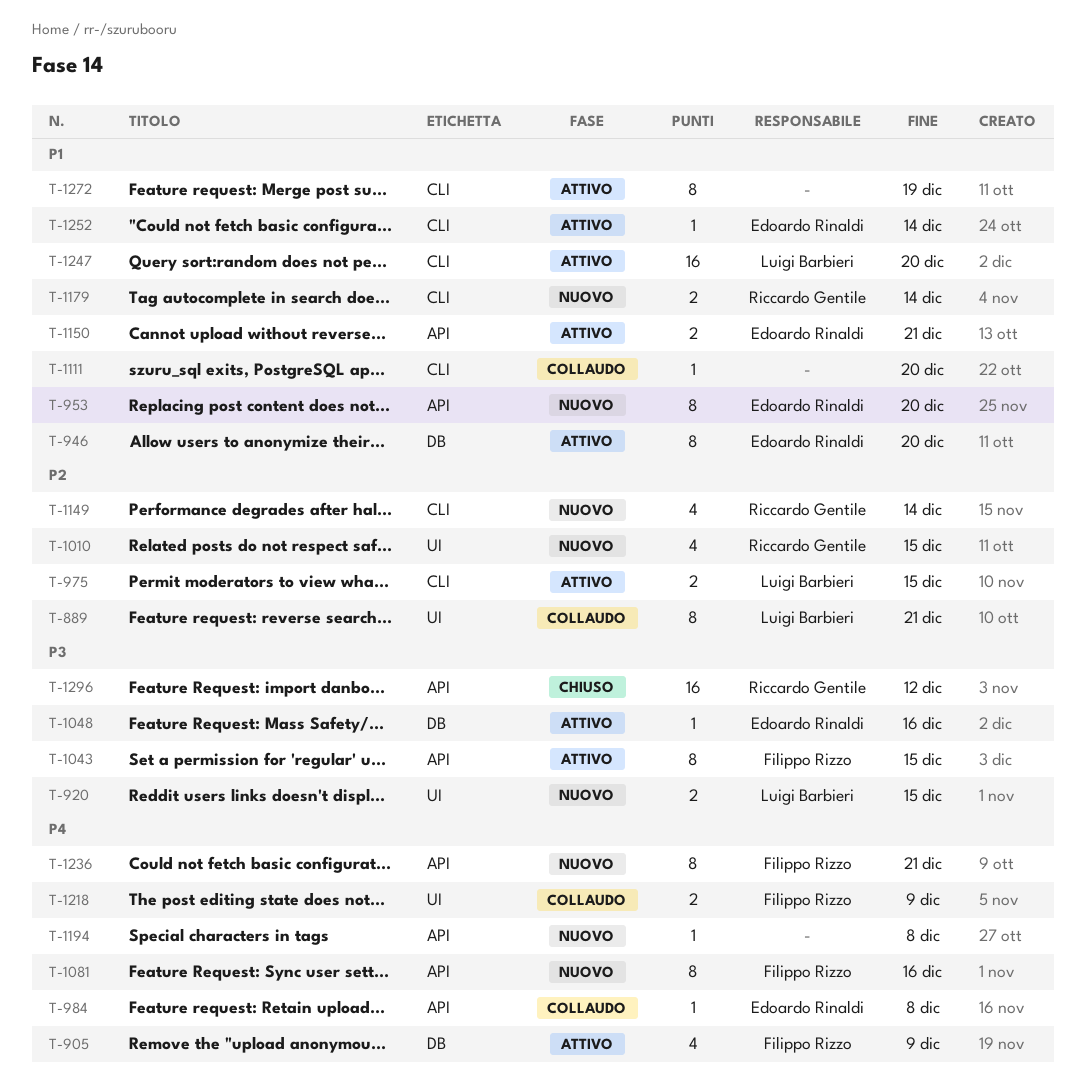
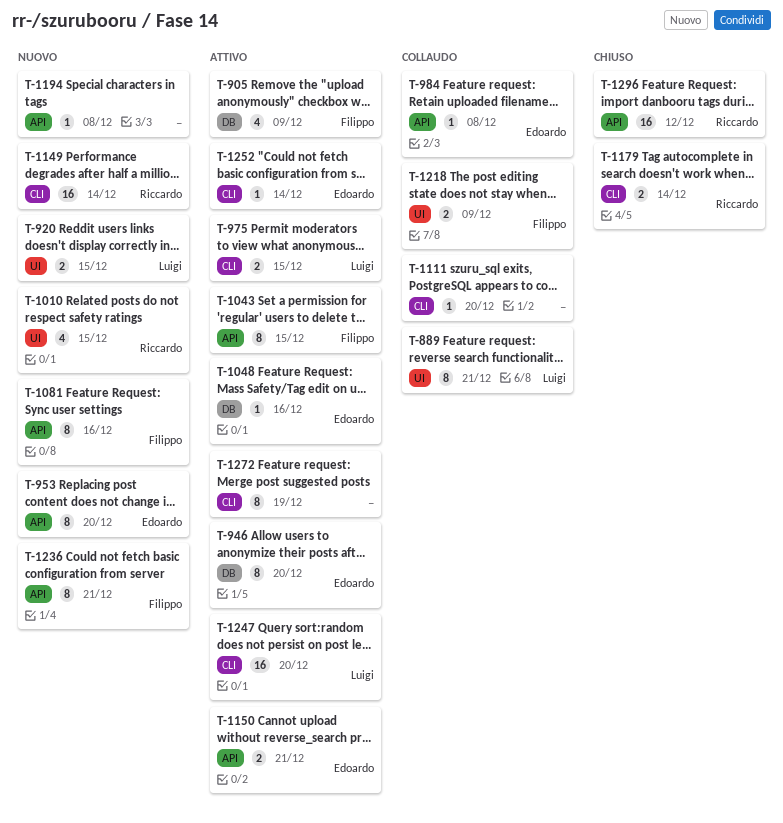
T-1149, estimate: 4 -> 16
T-1179, status: Nuovo -> Chiuso

